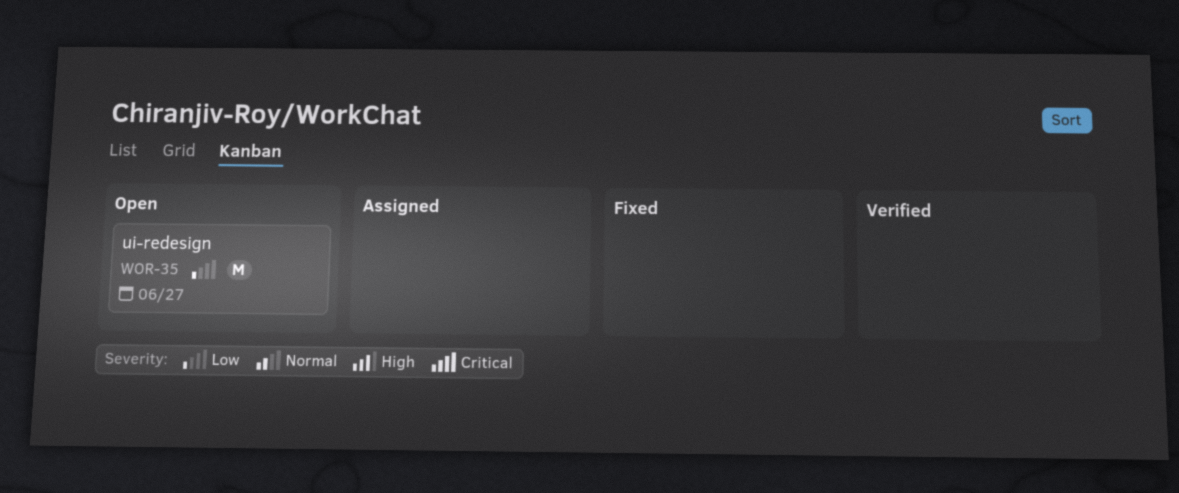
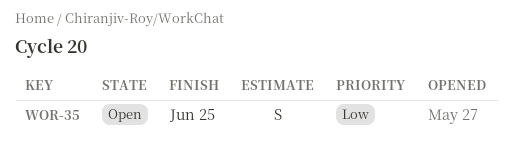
WOR-35, estimate: M -> S
WOR-35, due: Jun 27 -> Jun 25

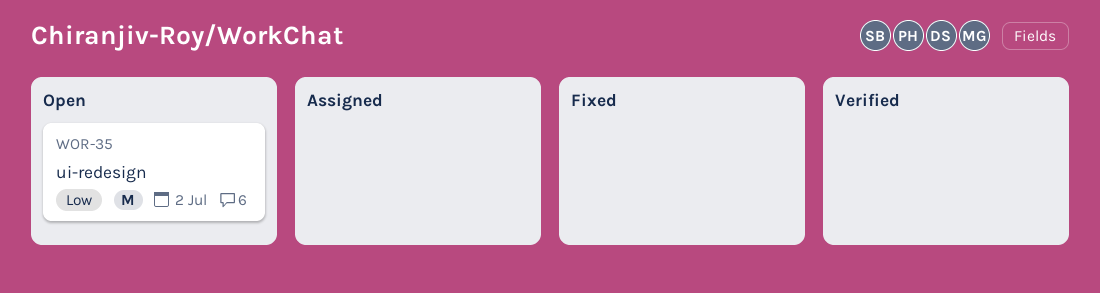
WOR-35, estimate: S -> M
WOR-35, due: Jun 25 -> Jul 2

